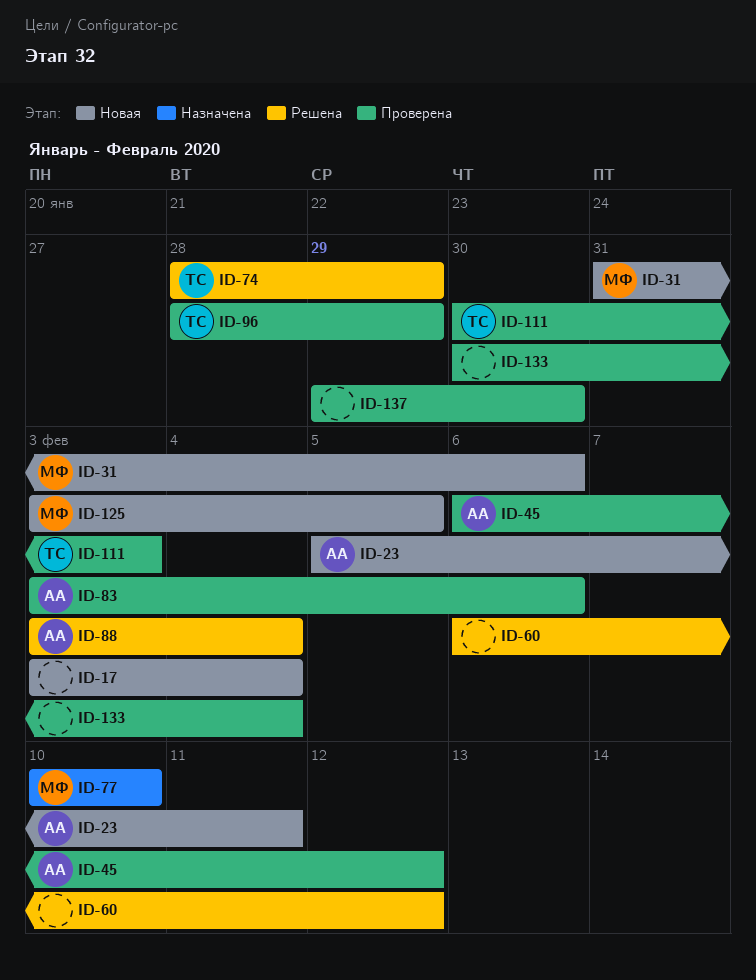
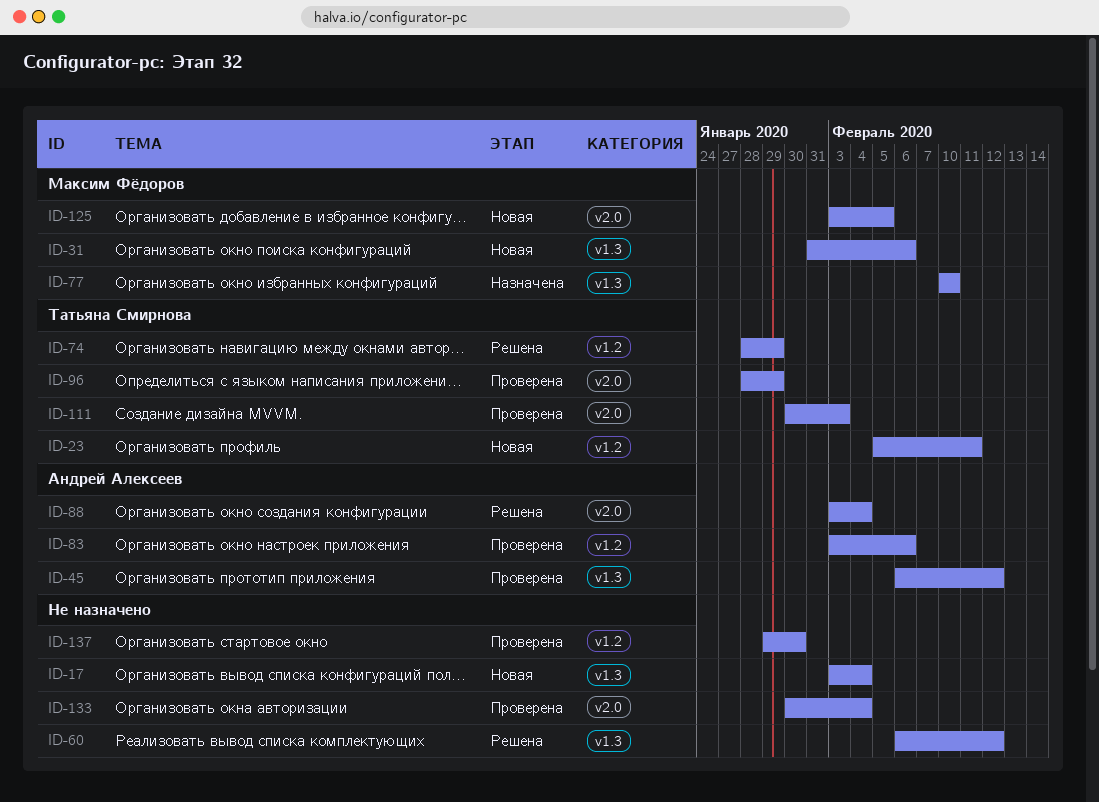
ID-23, owner: Андрей Алексеев -> Татьяна Смирнова

